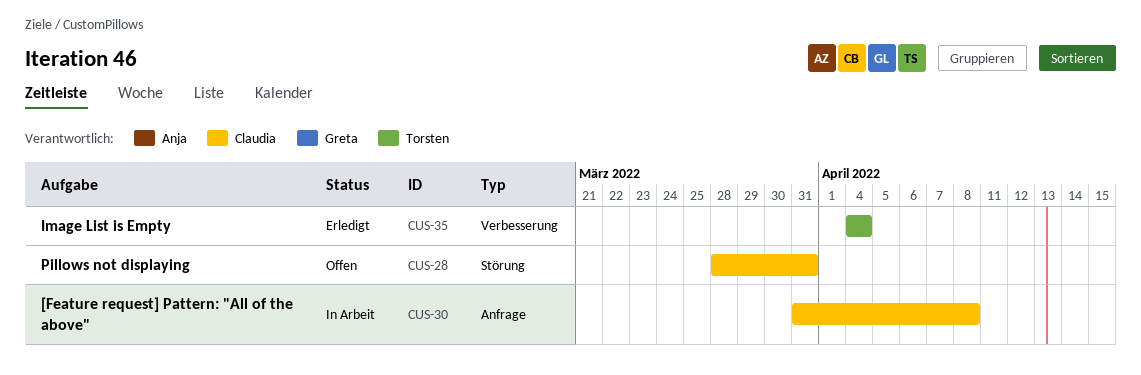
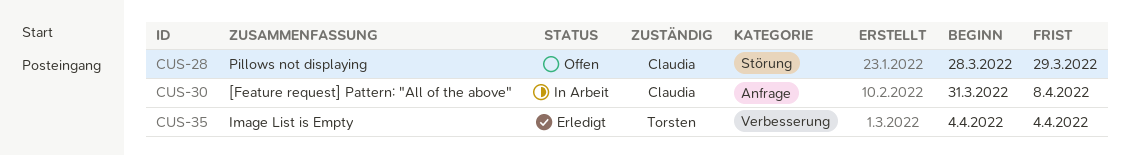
CUS-28, due: Mar 31 -> Mar 29

